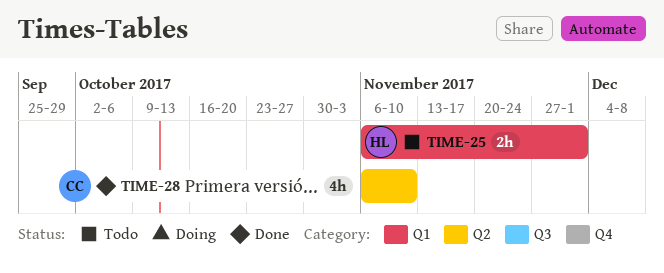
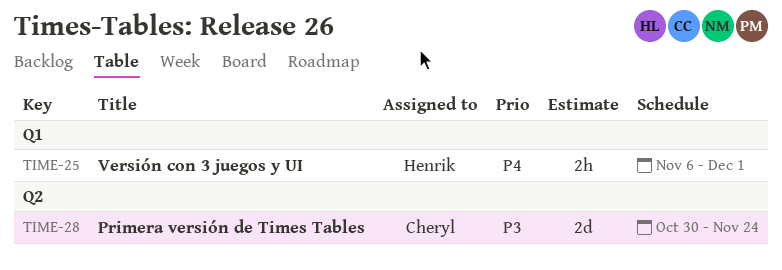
TIME-28, estimate: 4h -> 2d
TIME-28, start: Nov 6 -> Oct 30
TIME-28, due: Nov 10 -> Nov 24

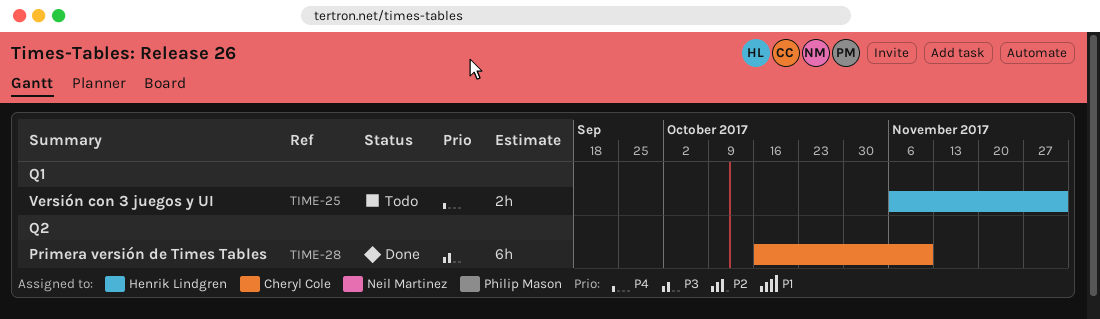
TIME-28, estimate: 2d -> 6h
TIME-28, start: Oct 30 -> Oct 16
TIME-28, due: Nov 24 -> Nov 10

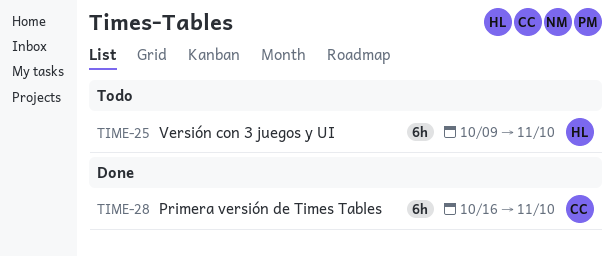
TIME-25, estimate: 2h -> 6h
TIME-25, start: Nov 6 -> Oct 9
TIME-25, due: Dec 1 -> Nov 10

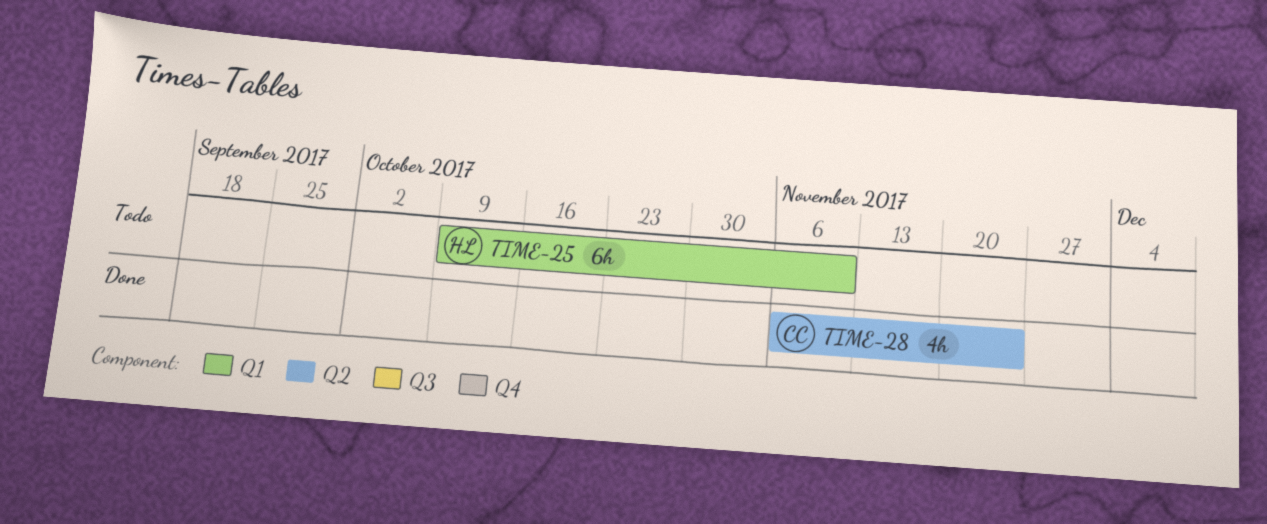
TIME-28, estimate: 6h -> 4h
TIME-28, start: Oct 16 -> Nov 6
TIME-28, due: Nov 10 -> Nov 24

